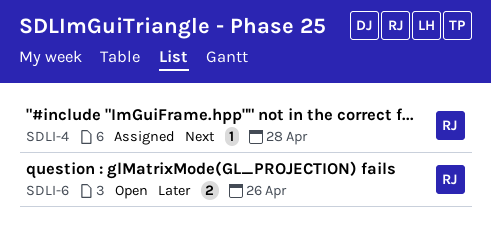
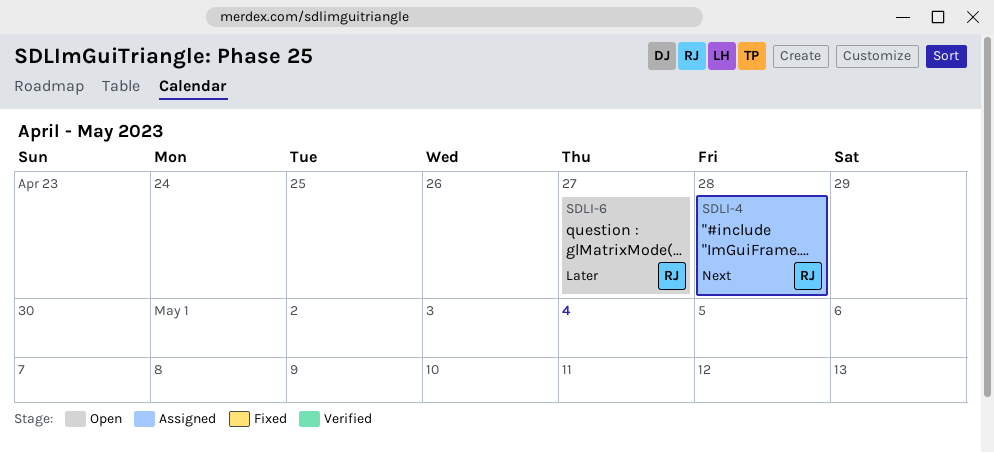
SDLI-6, due: Apr 26 -> Apr 27

